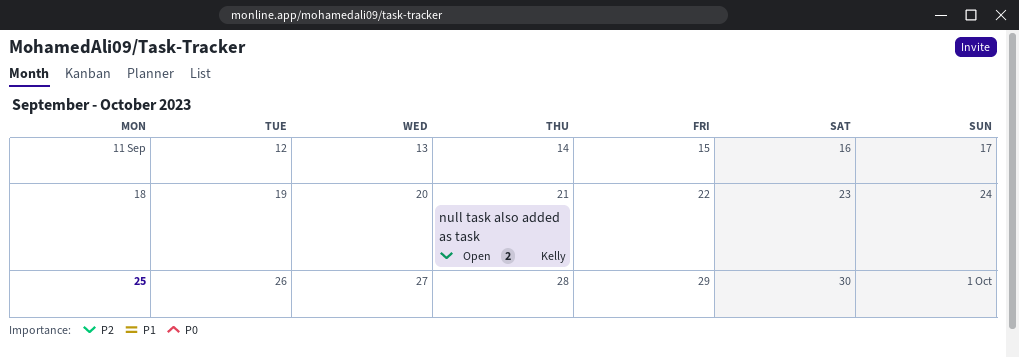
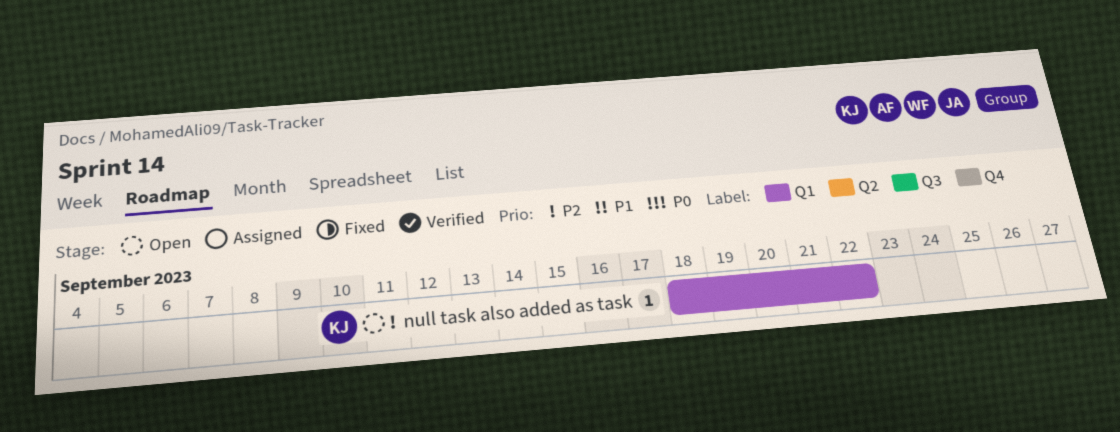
null task also added as task, estimate: 2 -> 1
null task also added as task, due: Sep 21 -> Sep 22

